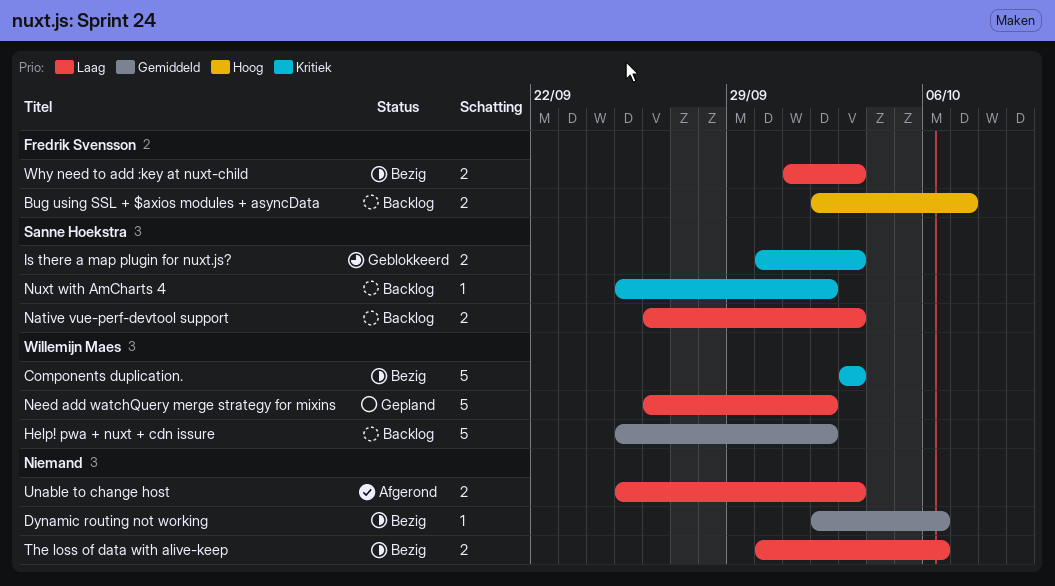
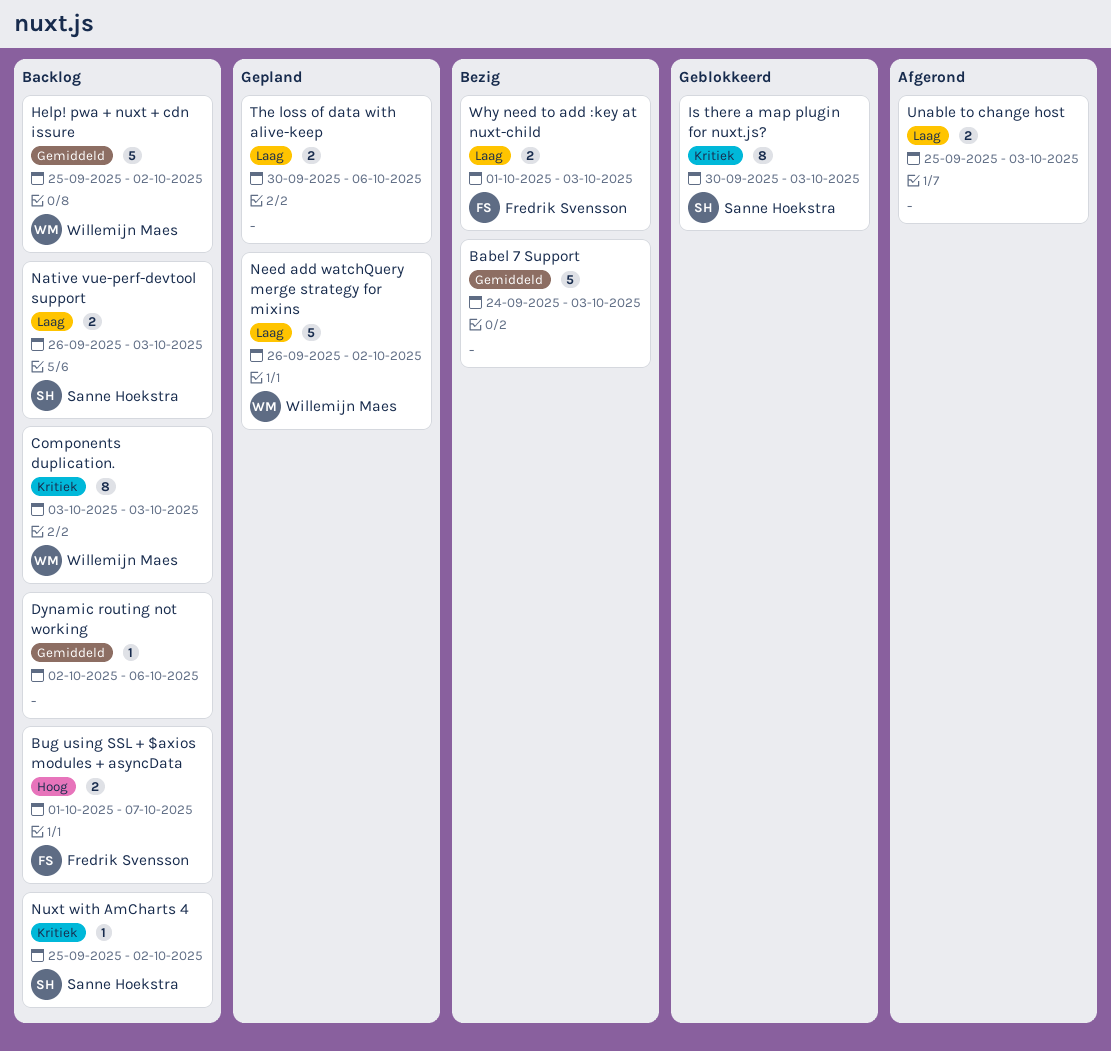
Babel 7 Support: none -> present
Bug using SSL + $axios modules + asyncData, start: Oct 2 -> Oct 1
Components duplication., status: Bezig -> Backlog
Components duplication., estimate: 5 -> 8
Dynamic routing not working, status: Bezig -> Backlog
Is there a map plugin for nuxt.js?, estimate: 2 -> 8
The loss of data with alive-keep, status: Bezig -> Gepland

